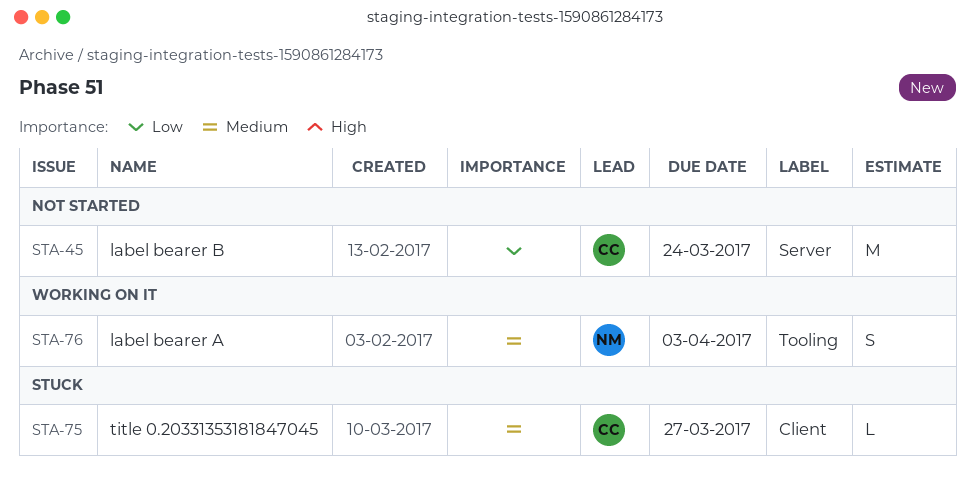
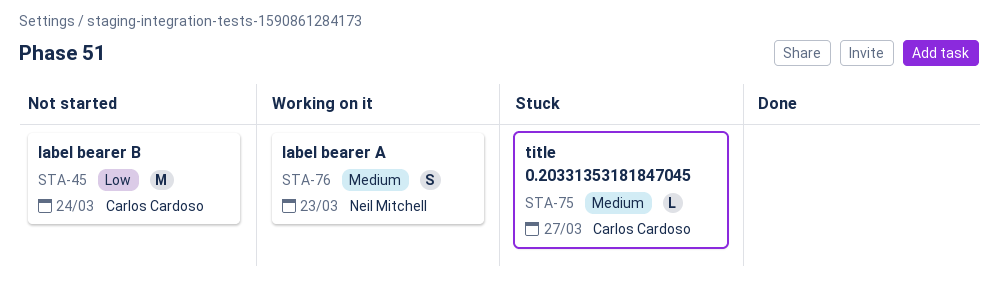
STA-76, due: Apr 3 -> Mar 23

